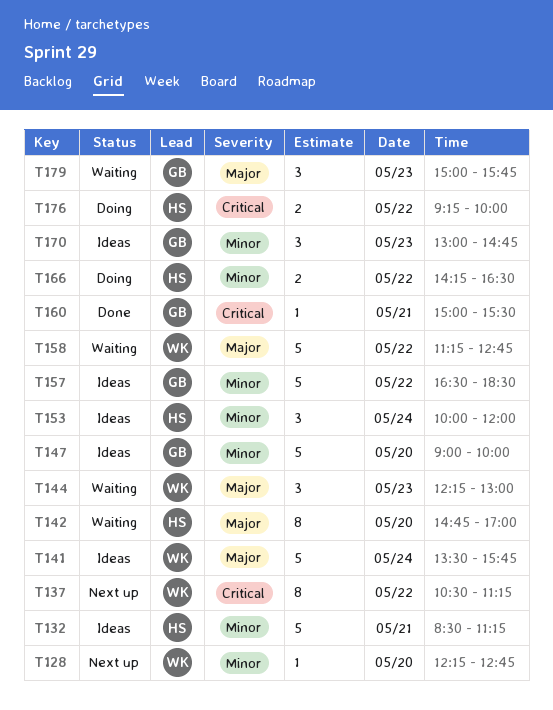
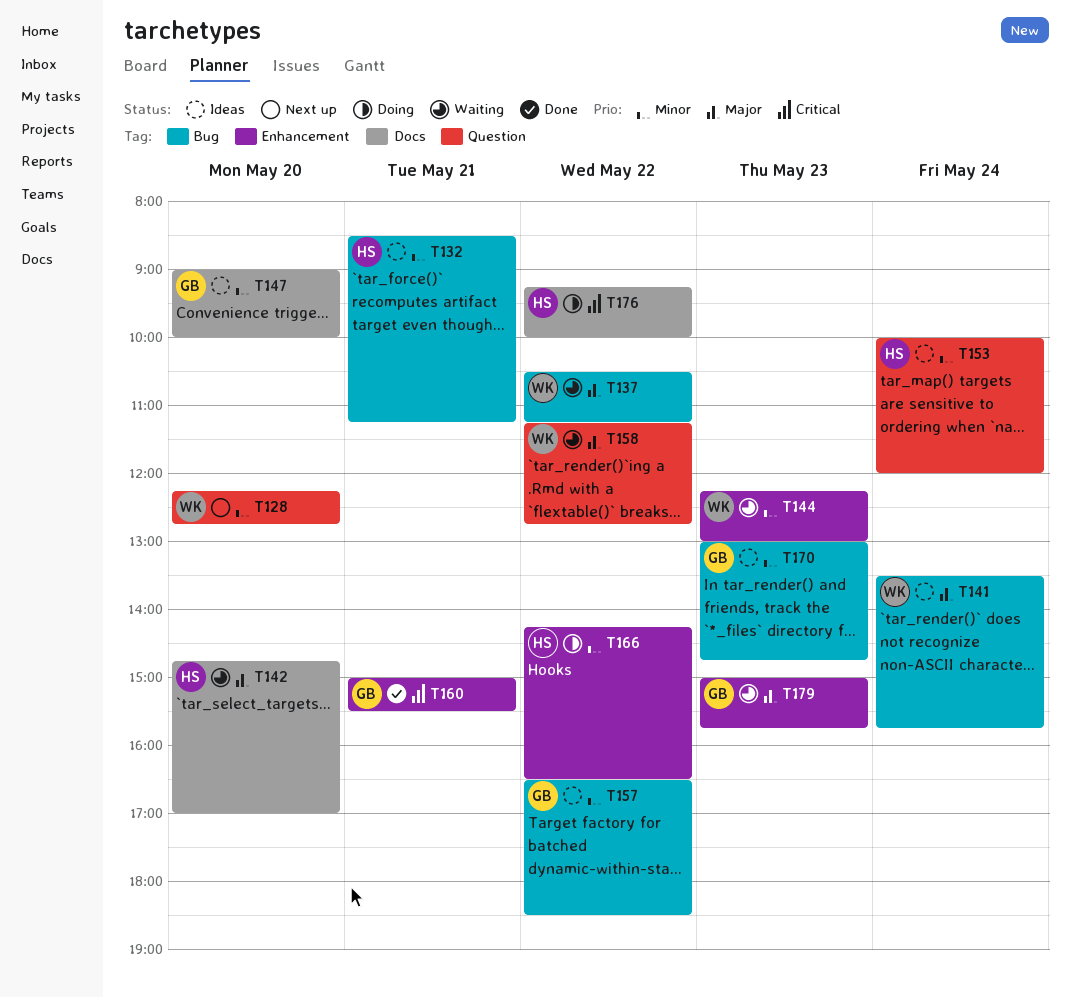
T137, status: Next up -> Waiting
T137, priority: Critical -> Major
T144, priority: Major -> Minor

